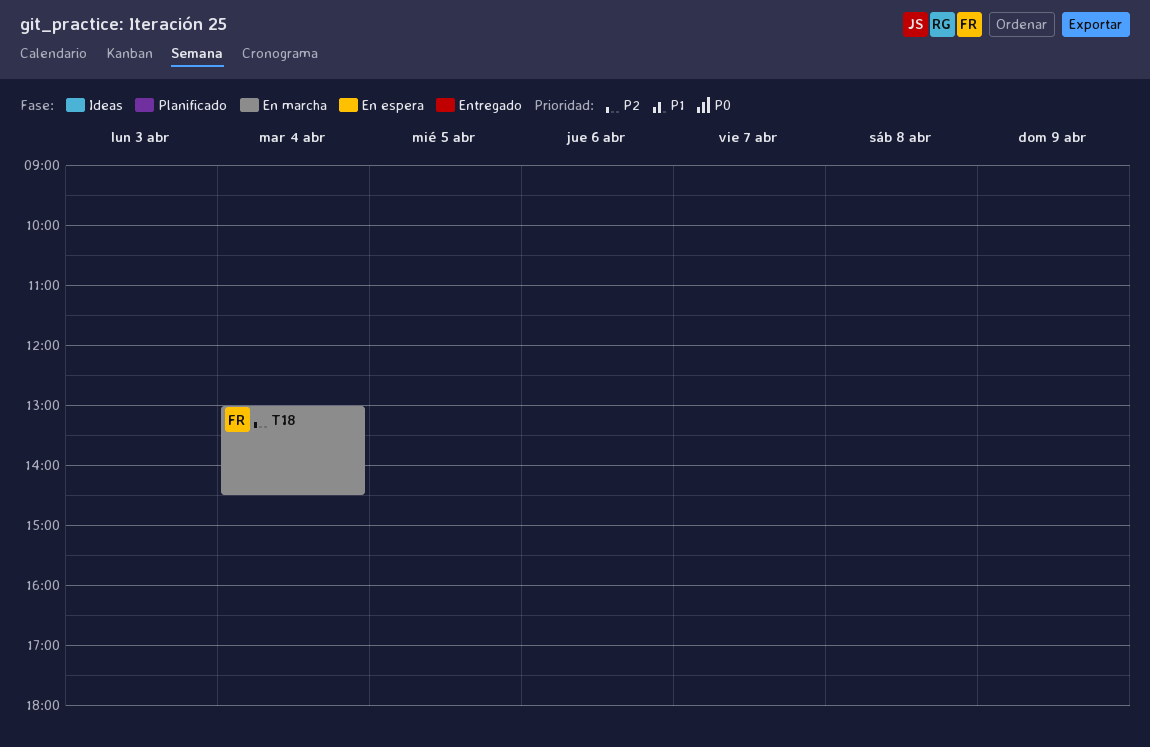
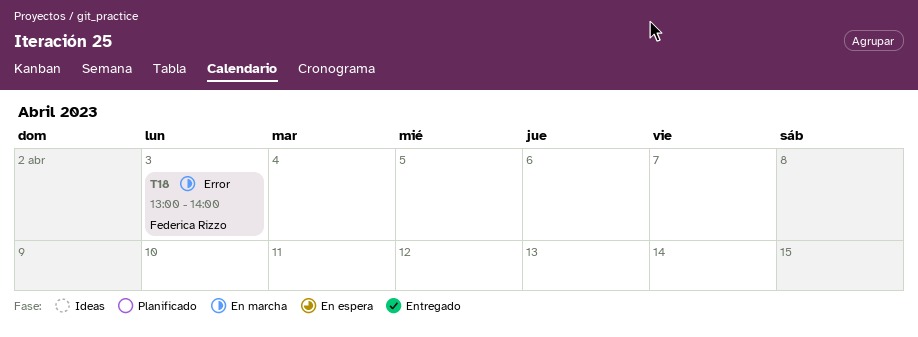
T18, day: Apr 4 -> Apr 3
T18, ends: 14:30 -> 14:00

